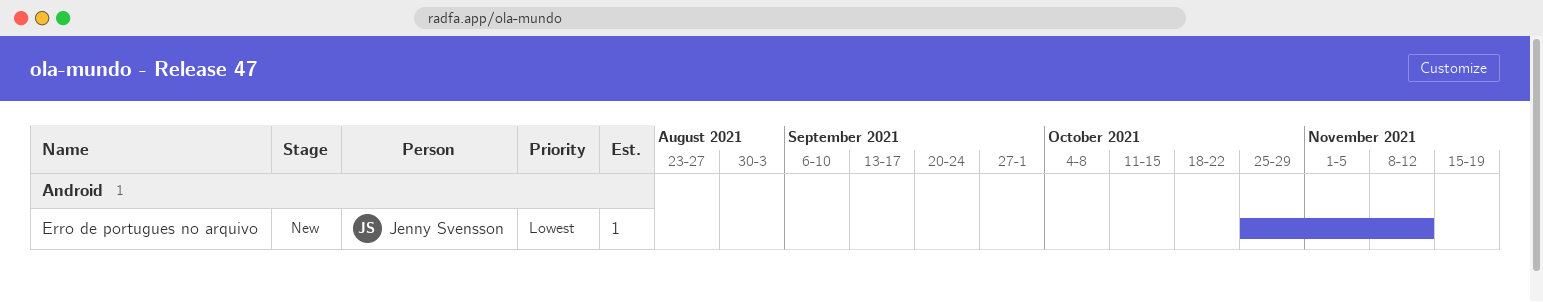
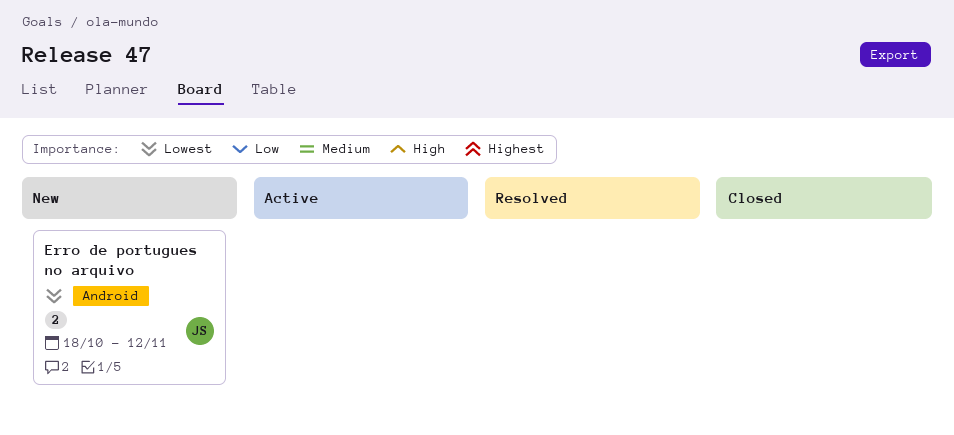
Erro de portugues no arquivo, estimate: 1 -> 2
Erro de portugues no arquivo, start: Oct 25 -> Oct 18

